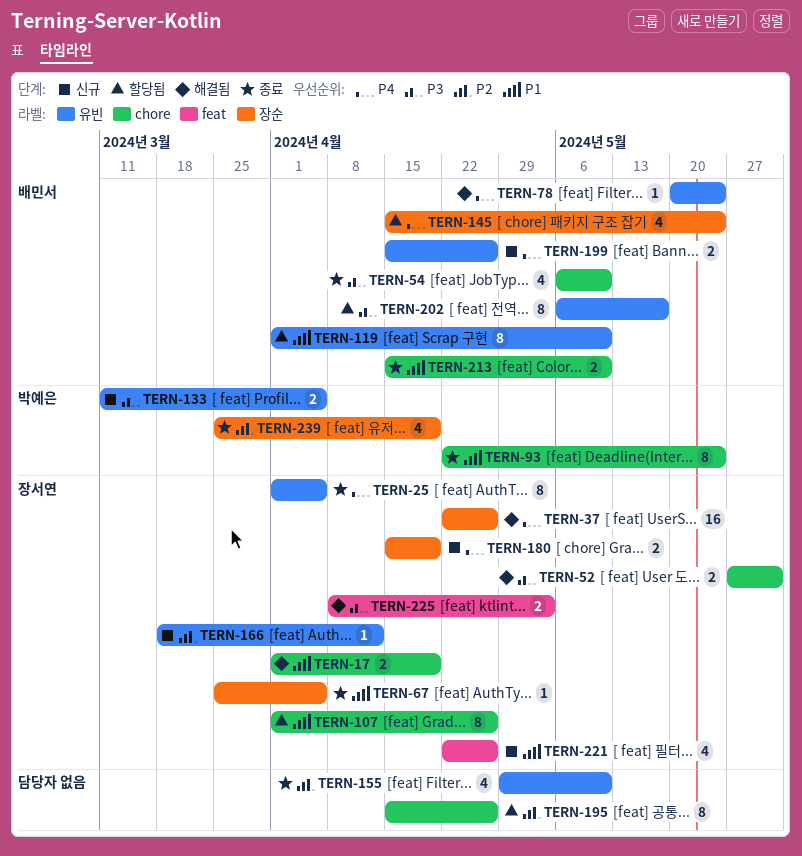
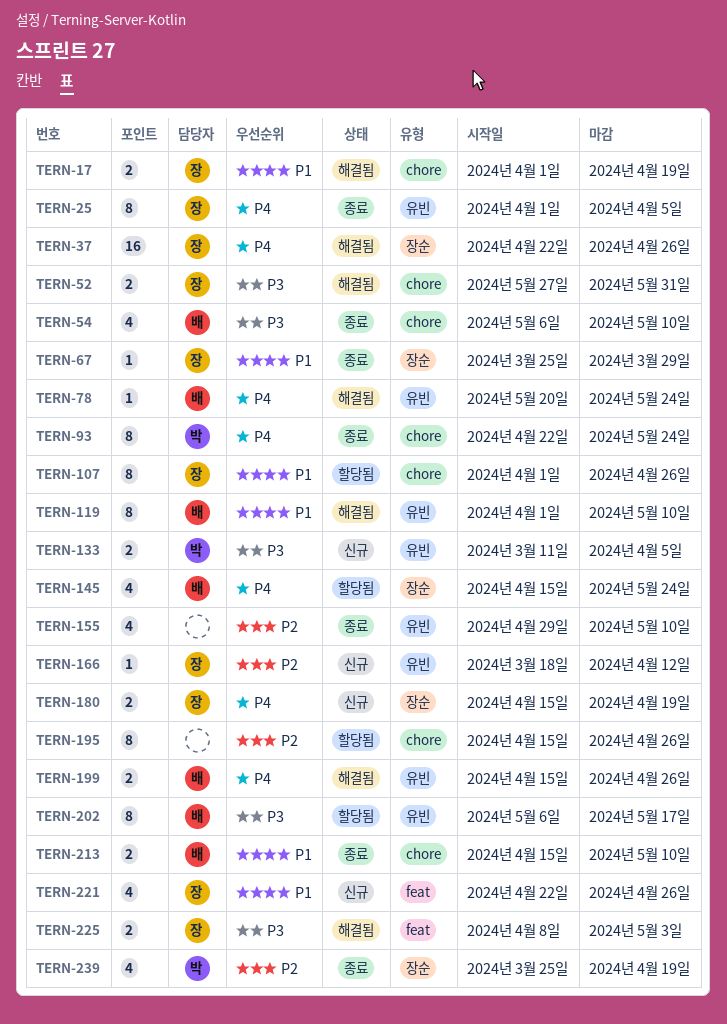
TERN-67, due: Apr 5 -> Mar 29
TERN-93, priority: P1 -> P4
TERN-119, status: 할당됨 -> 해결됨
TERN-199, status: 신규 -> 해결됨

